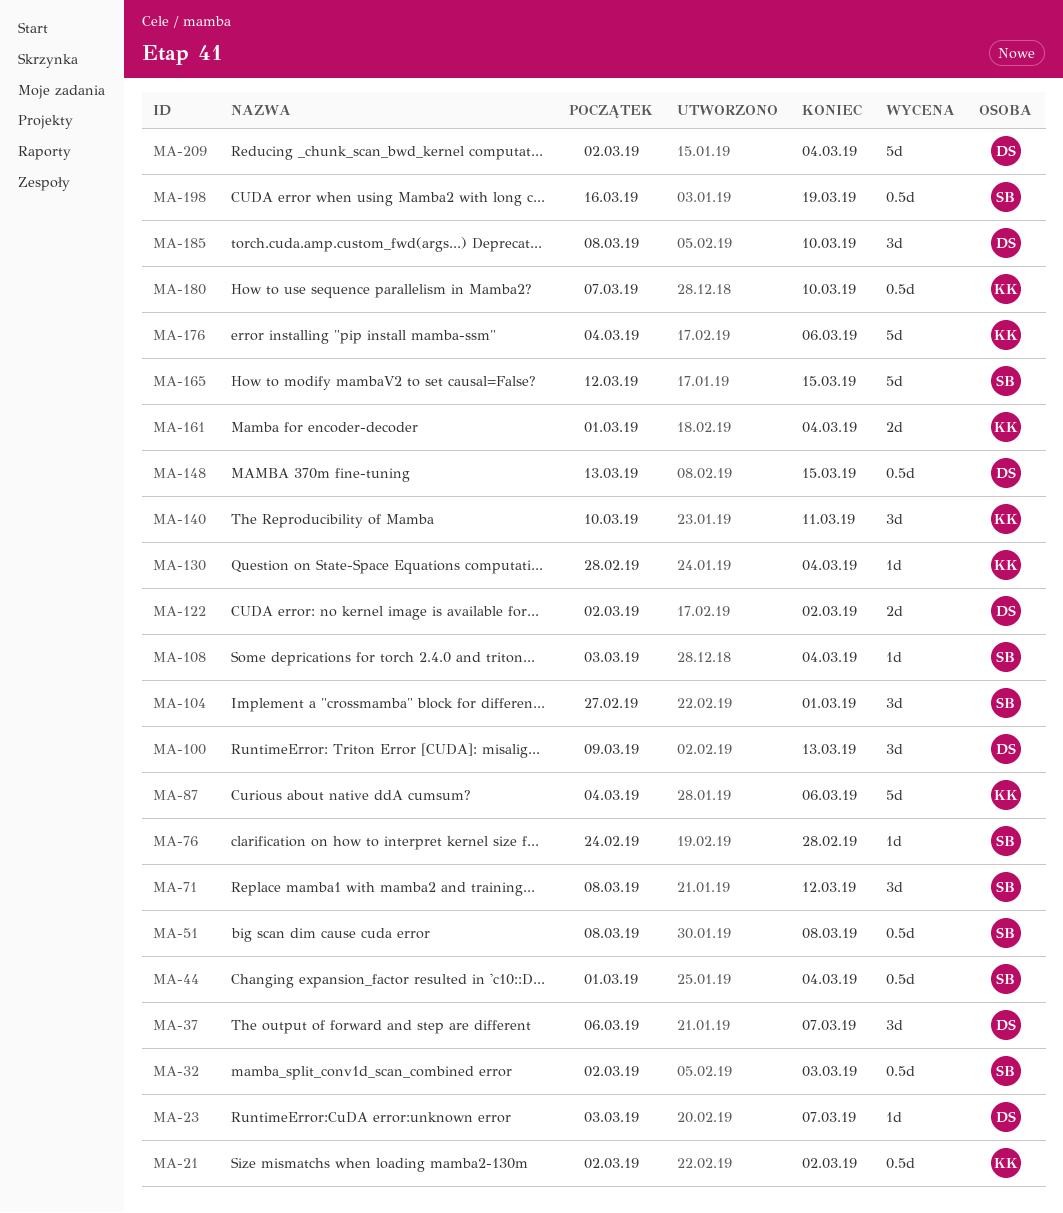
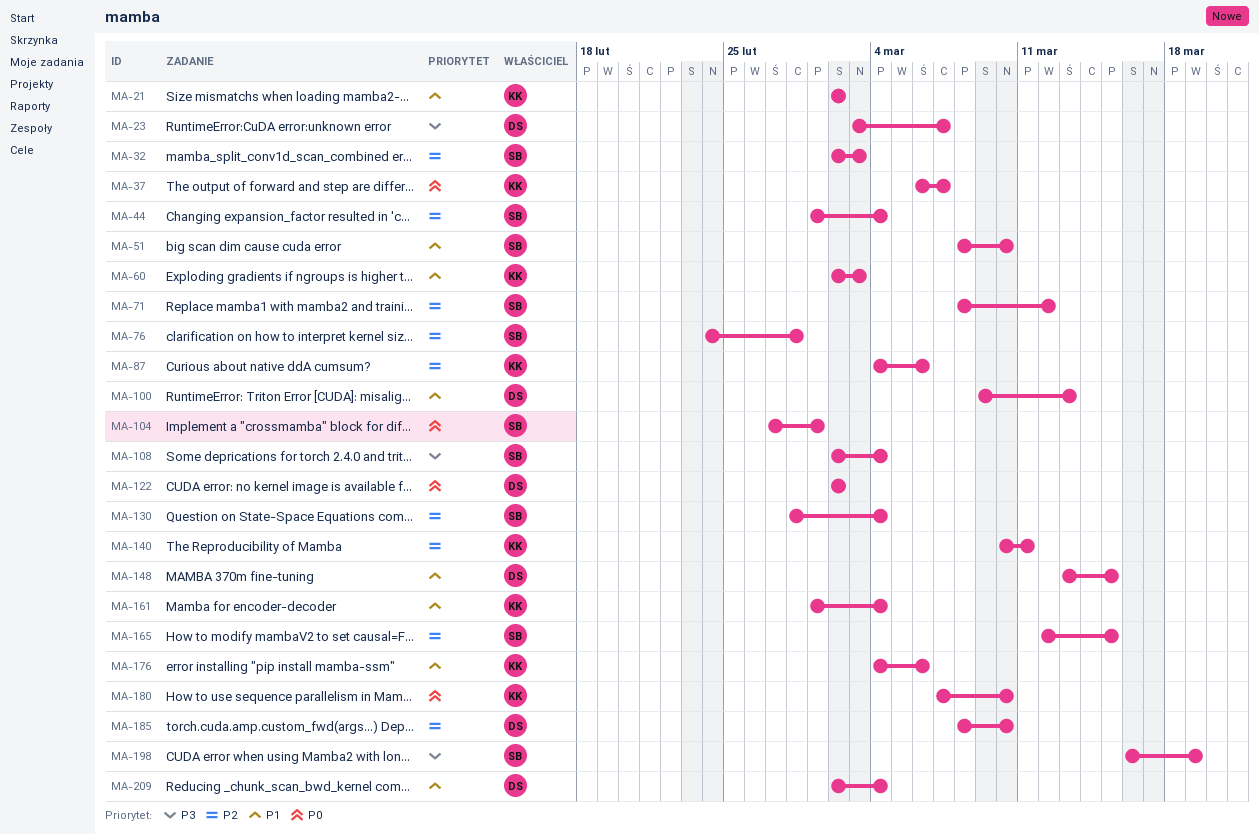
MA-37, owner: DS -> KK
MA-51, due: Mar 8 -> Mar 10
MA-60: none -> present
MA-108, start: Mar 3 -> Mar 2
MA-130, owner: KK -> SB

